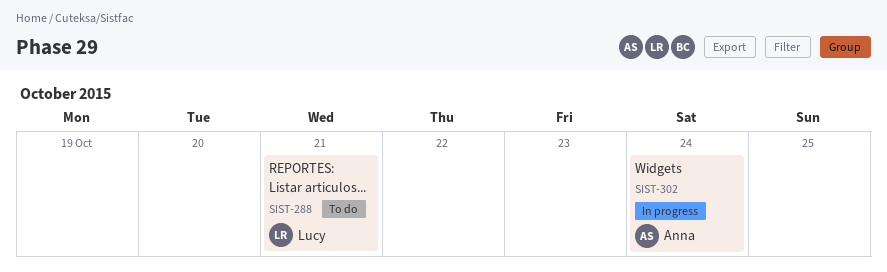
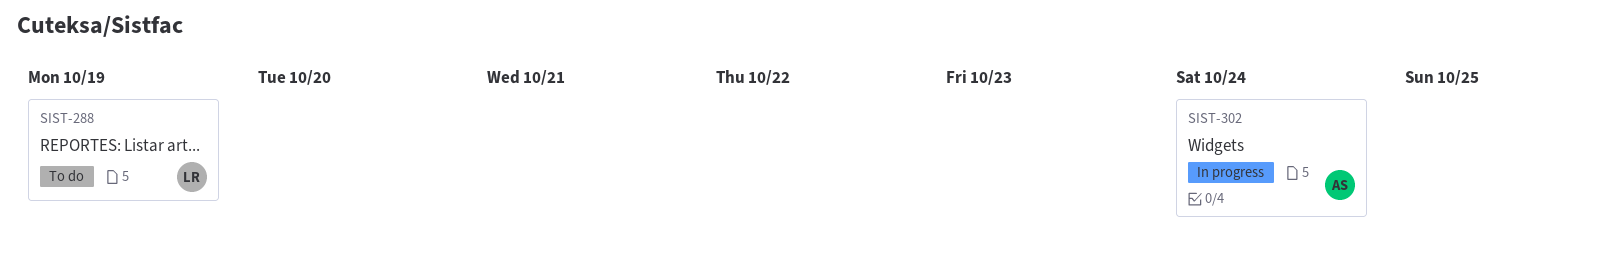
SIST-288, due: Oct 21 -> Oct 19

